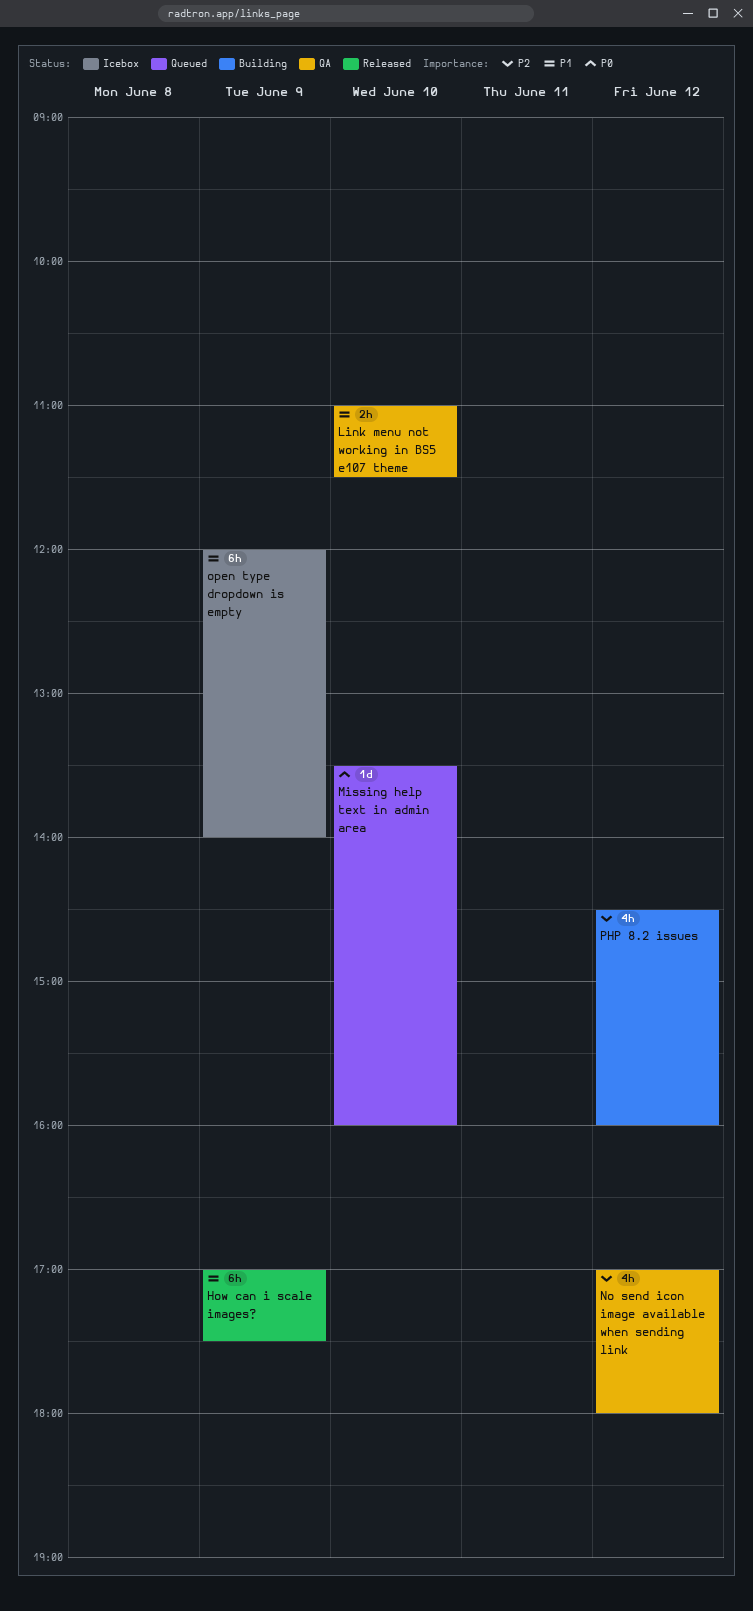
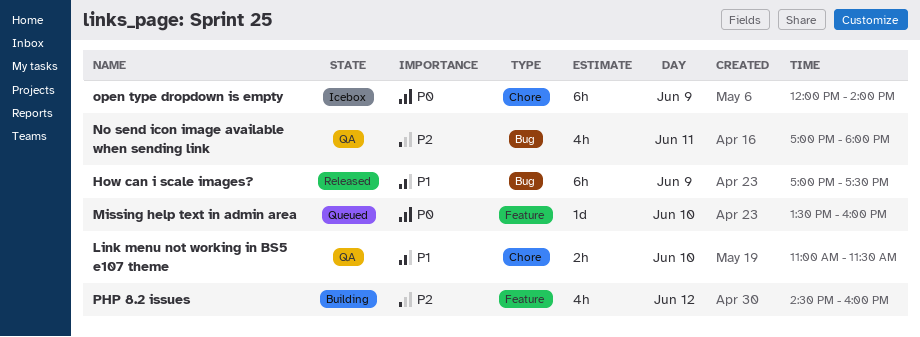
No send icon image available when sending link, day: Jun 12 -> Jun 11
open type dropdown is empty, priority: P1 -> P0

